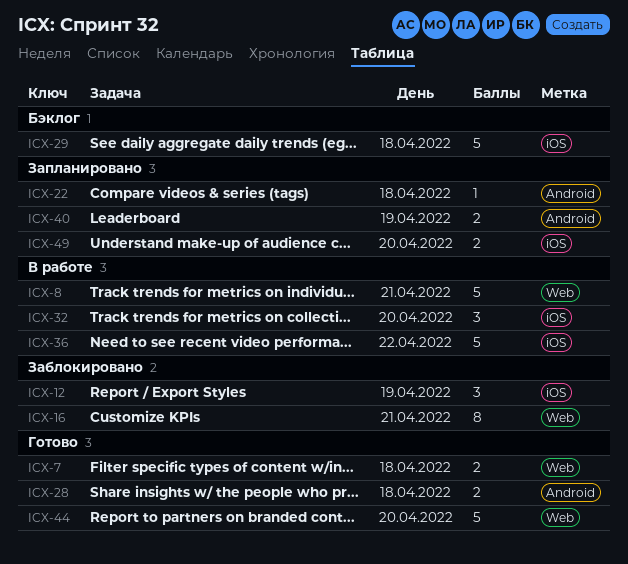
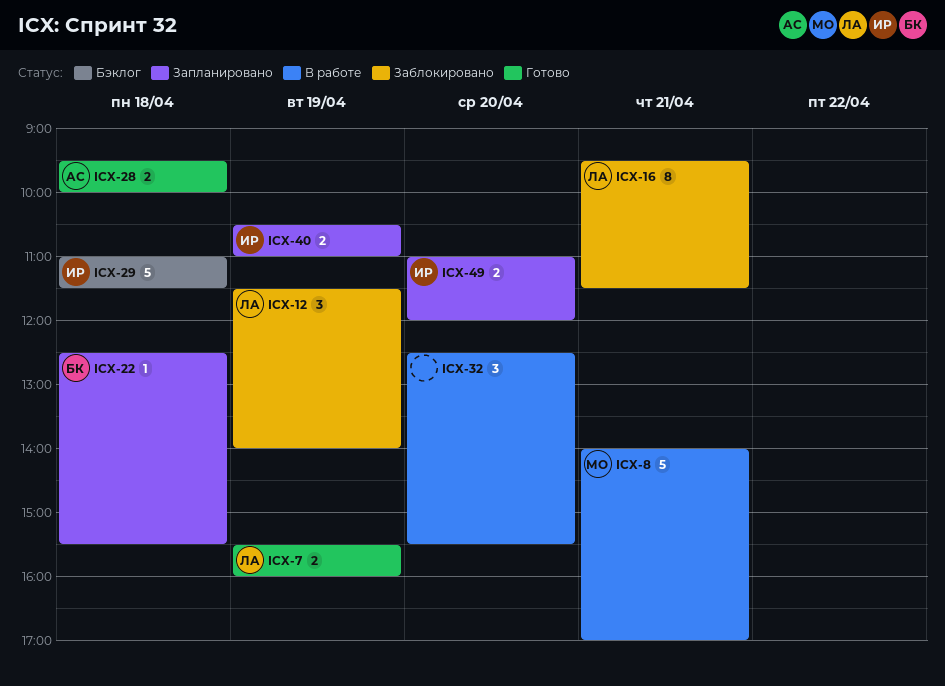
ICX-7, day: Apr 18 -> Apr 19
ICX-36: present -> none
ICX-44: present -> none

